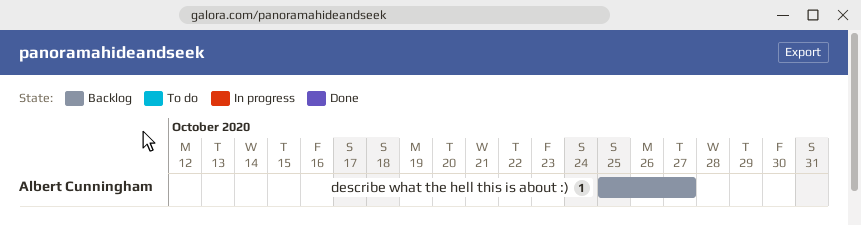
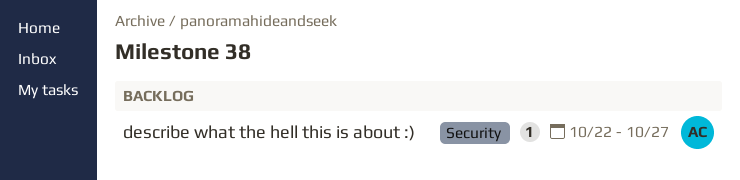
describe what the hell this is about :), start: Oct 25 -> Oct 22

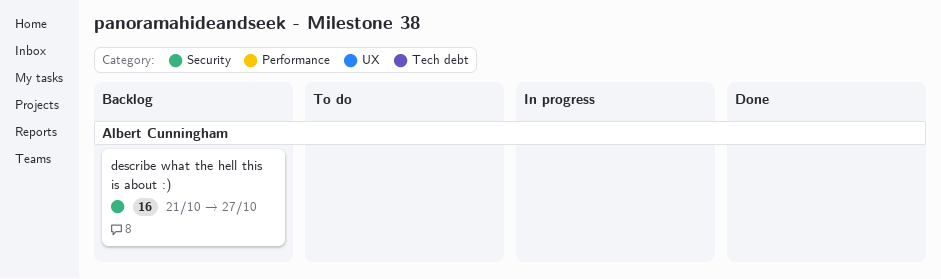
describe what the hell this is about :), estimate: 1 -> 16
describe what the hell this is about :), start: Oct 22 -> Oct 21

